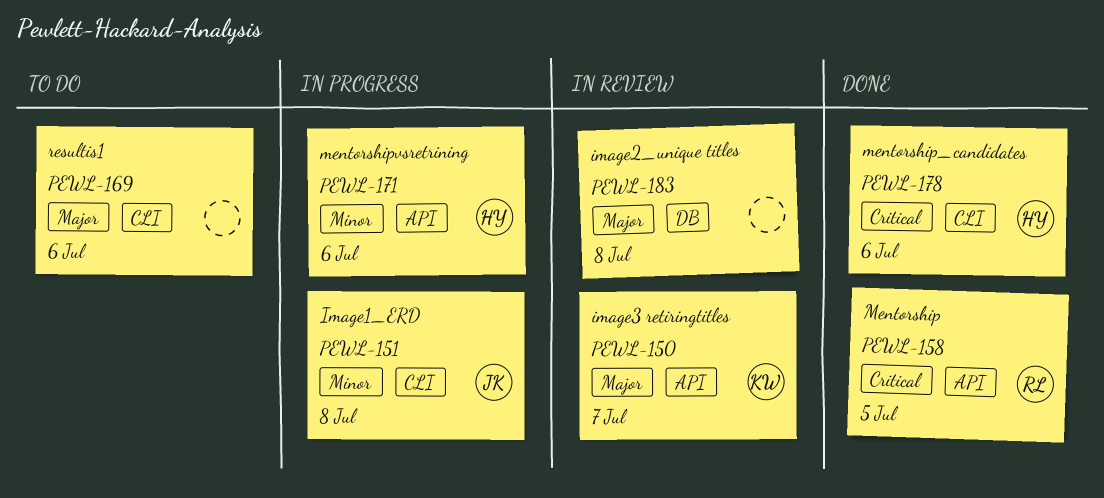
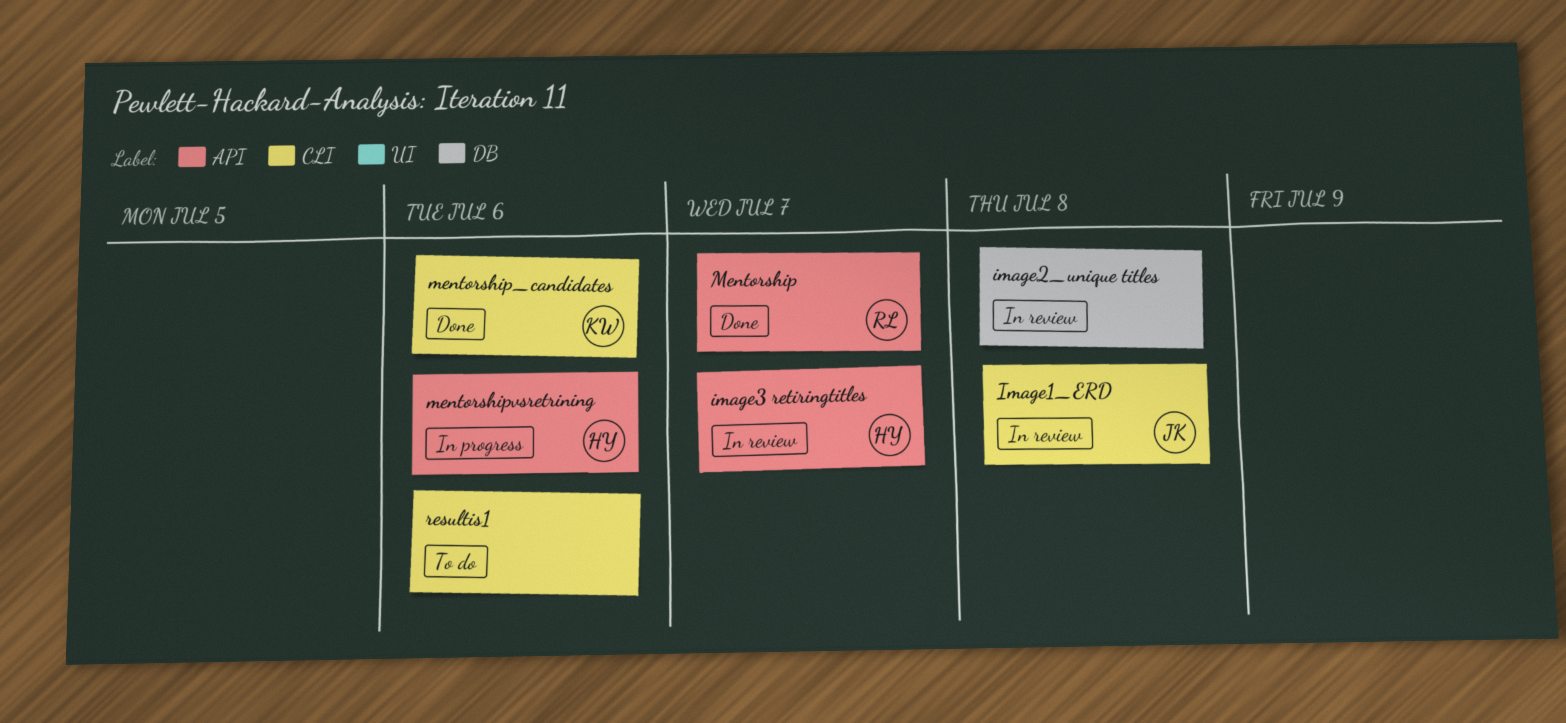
Image1_ERD, status: In progress -> In review
image3 retiringtitles, owner: KW -> HY
Mentorship, due: Jul 5 -> Jul 7
mentorship_candidates, owner: HY -> KW

